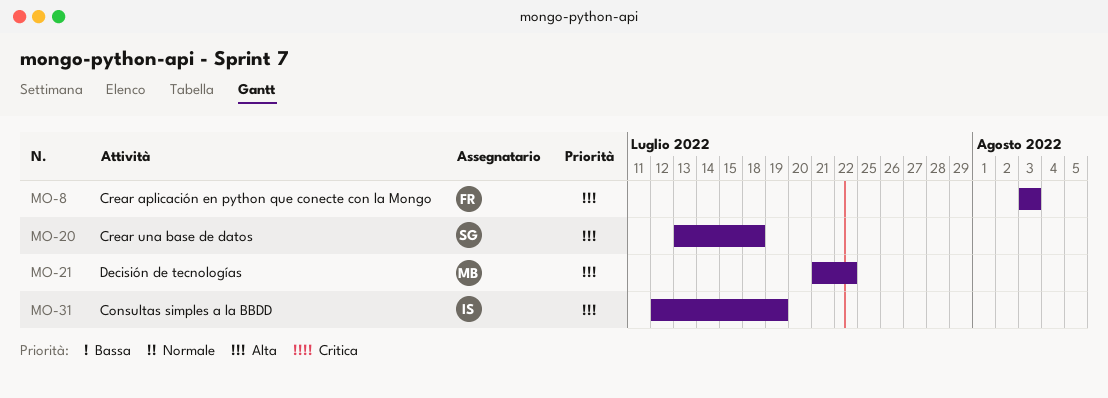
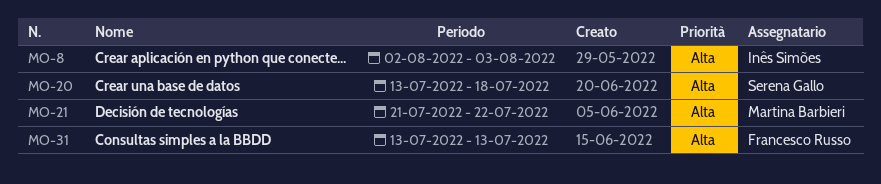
MO-8, owner: Francesco Russo -> Inês Simões
MO-8, start: Aug 3 -> Aug 2
MO-31, owner: Inês Simões -> Francesco Russo
MO-31, start: Jul 12 -> Jul 13
MO-31, due: Jul 19 -> Jul 13

